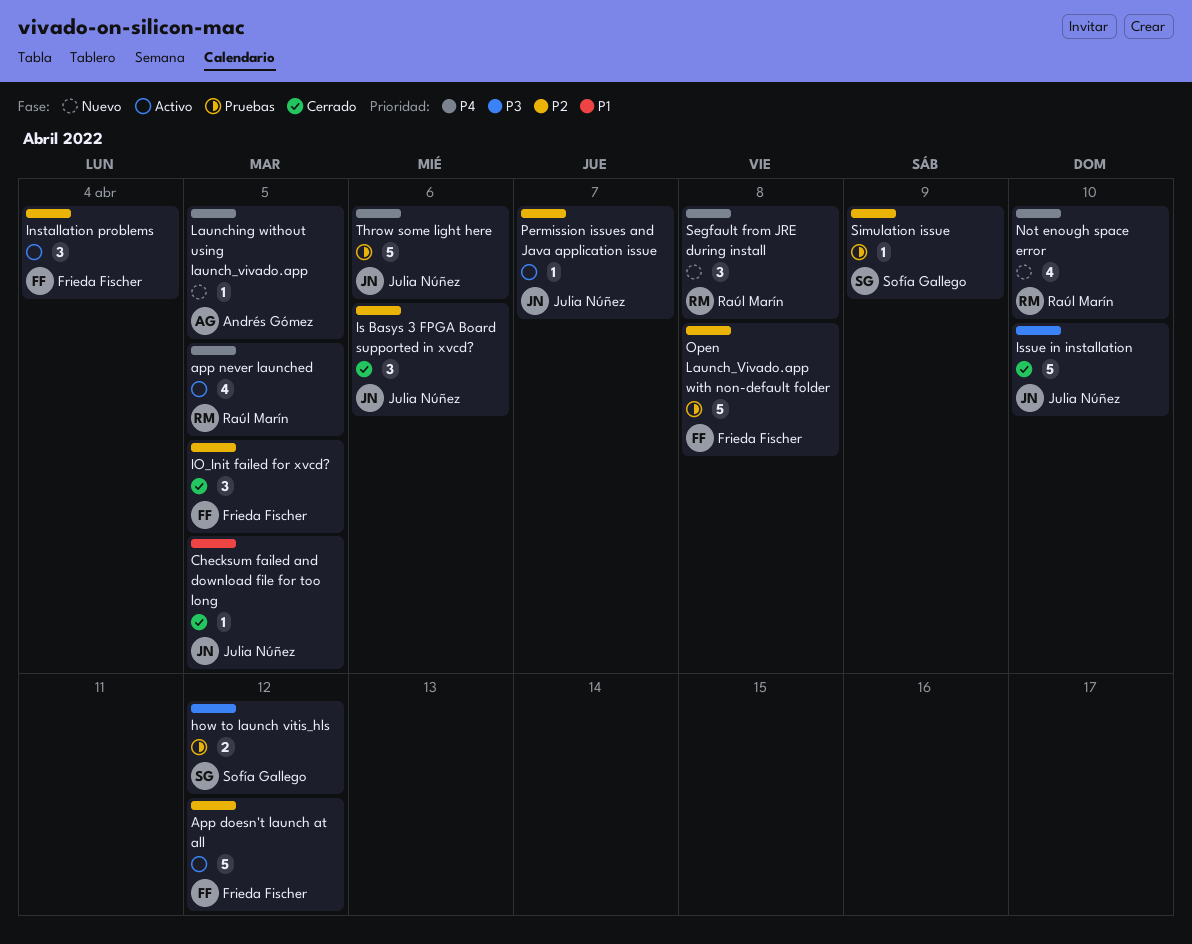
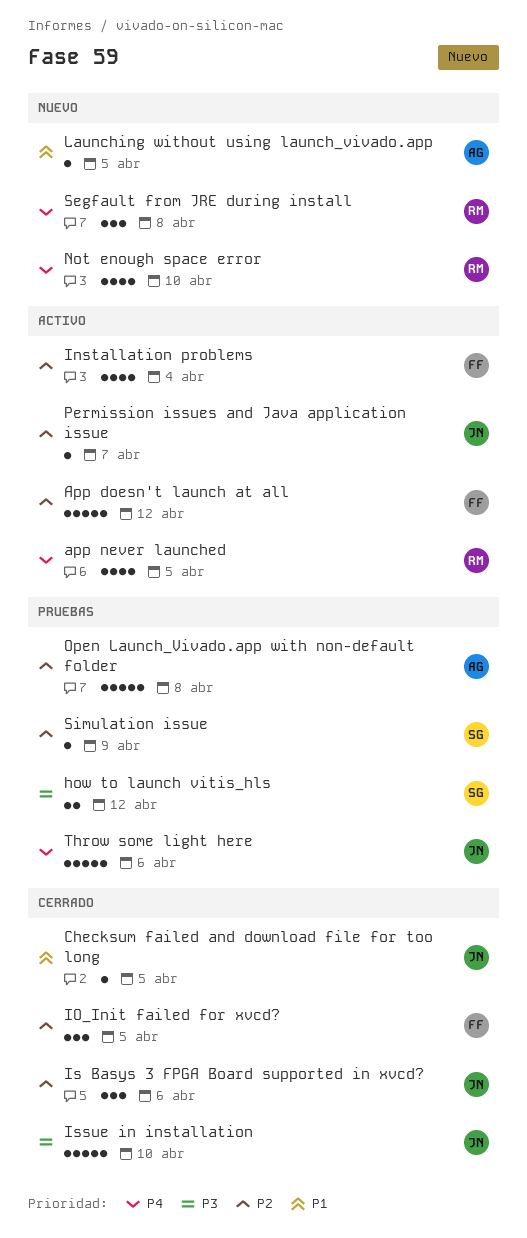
Installation problems, estimate: 3 -> 4
Launching without using launch_vivado.app, priority: P4 -> P1
Open Launch_Vivado.app with non-default folder, owner: Frieda Fischer -> Andrés Gómez

